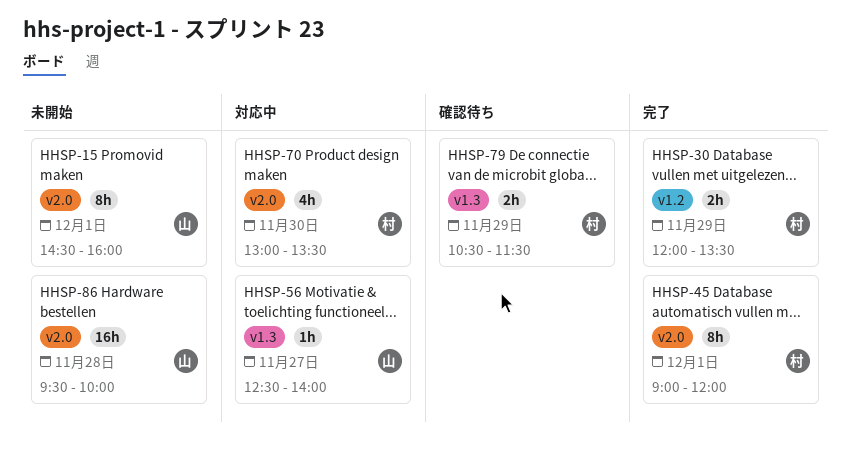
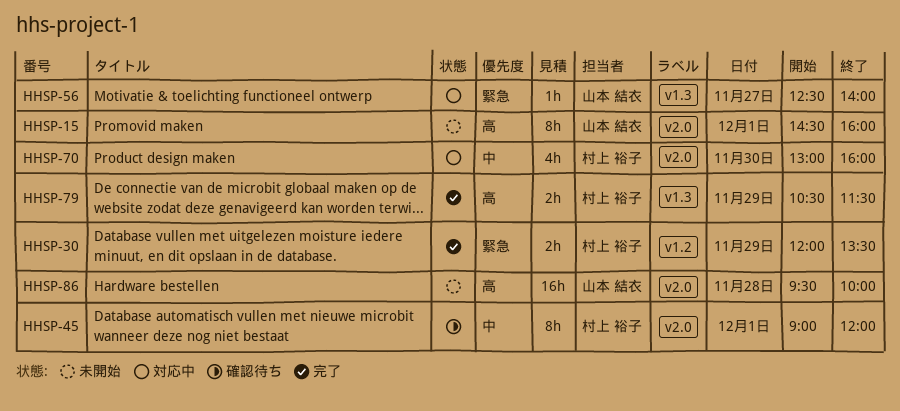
HHSP-45, status: 完了 -> 確認待ち
HHSP-70, ends: 13:30 -> 16:00
HHSP-79, status: 確認待ち -> 完了

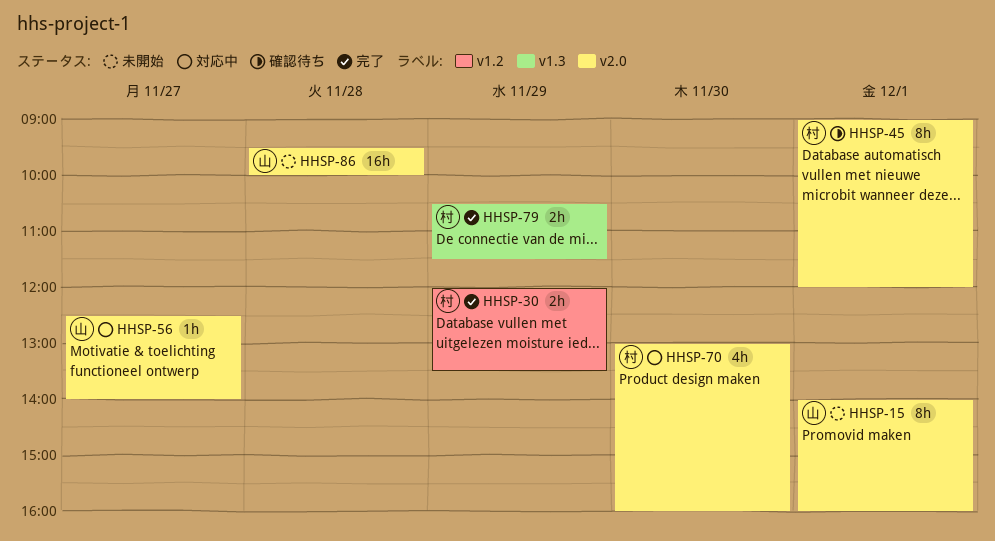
HHSP-15, begins: 14:30 -> 14:00
HHSP-56, label: v1.3 -> v2.0

